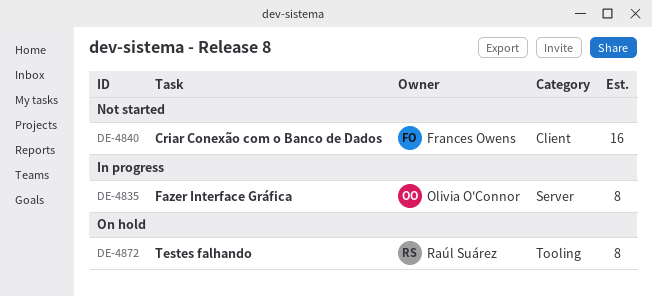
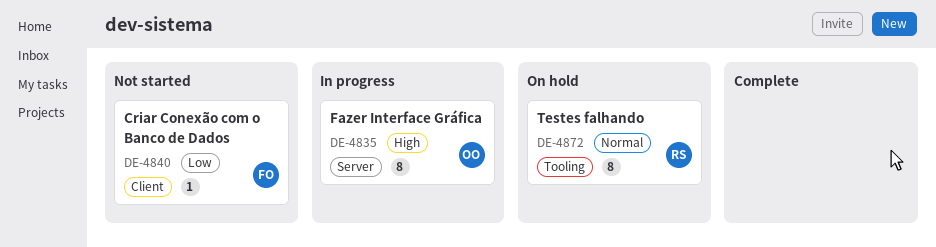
DE-4840, estimate: 16 -> 1

